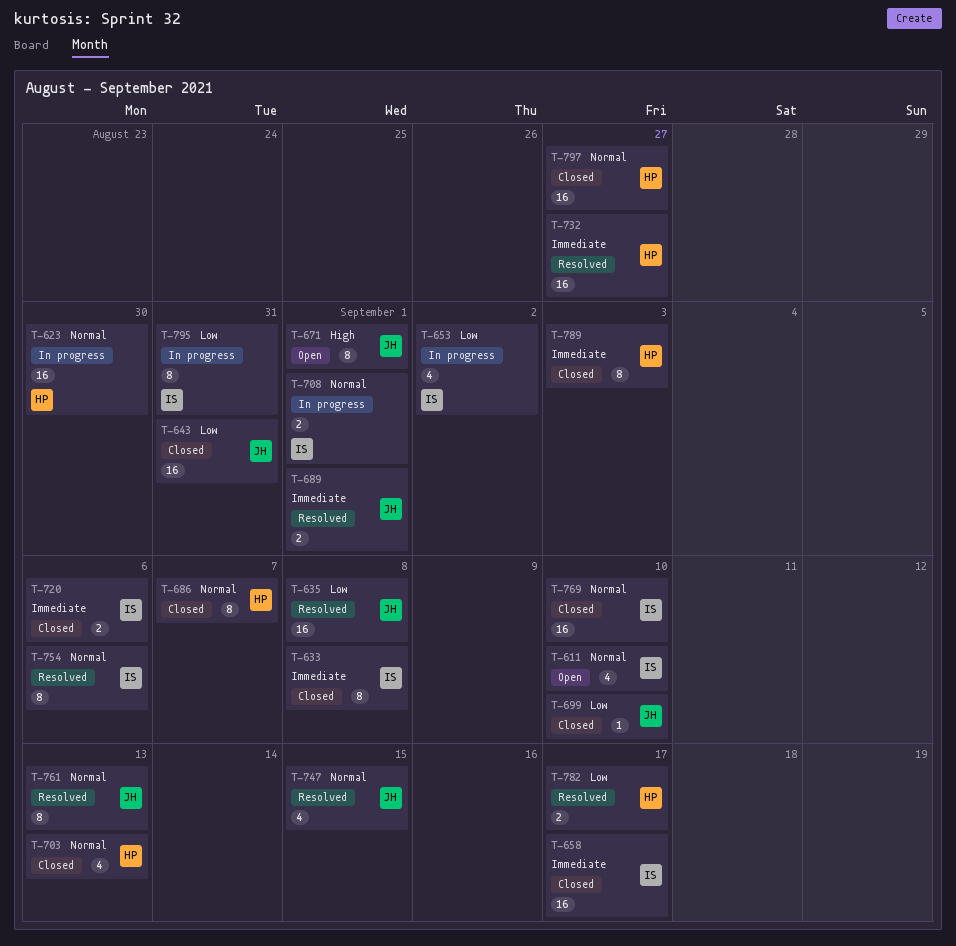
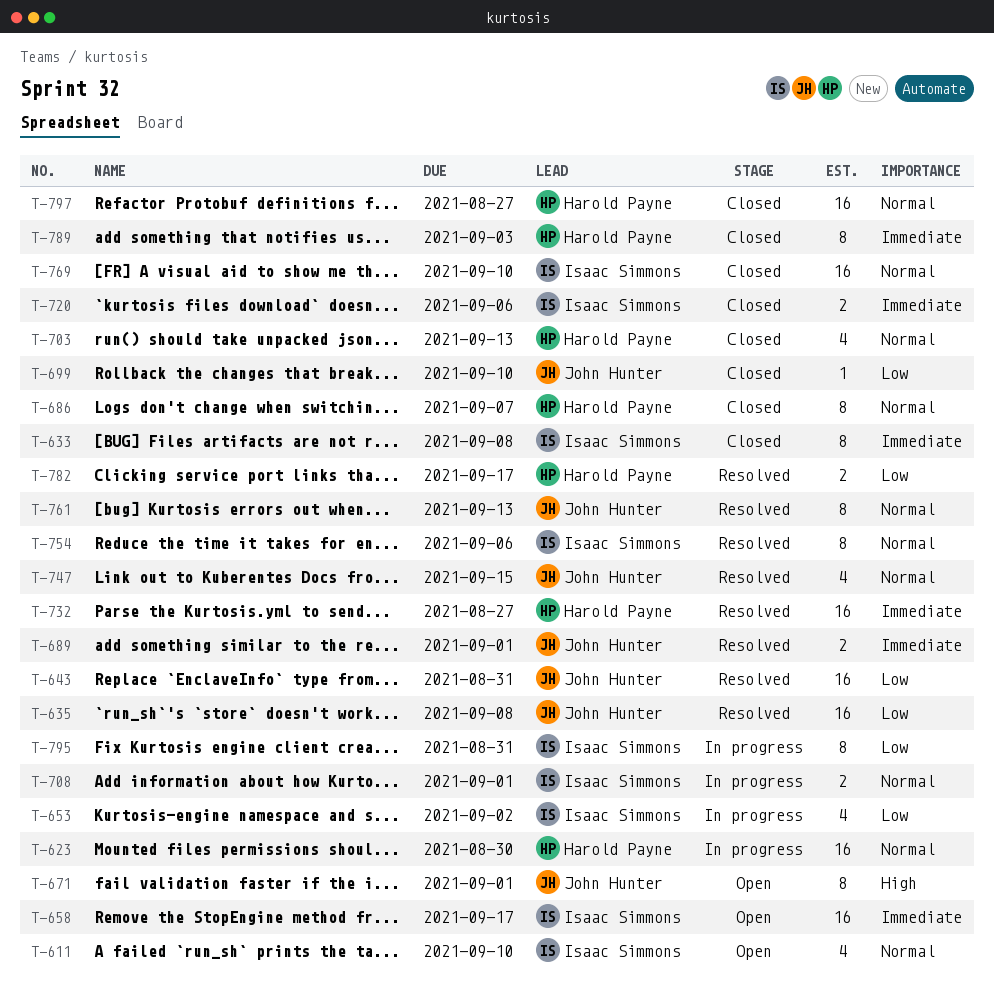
T-643, status: Closed -> Resolved
T-658, status: Closed -> Open

